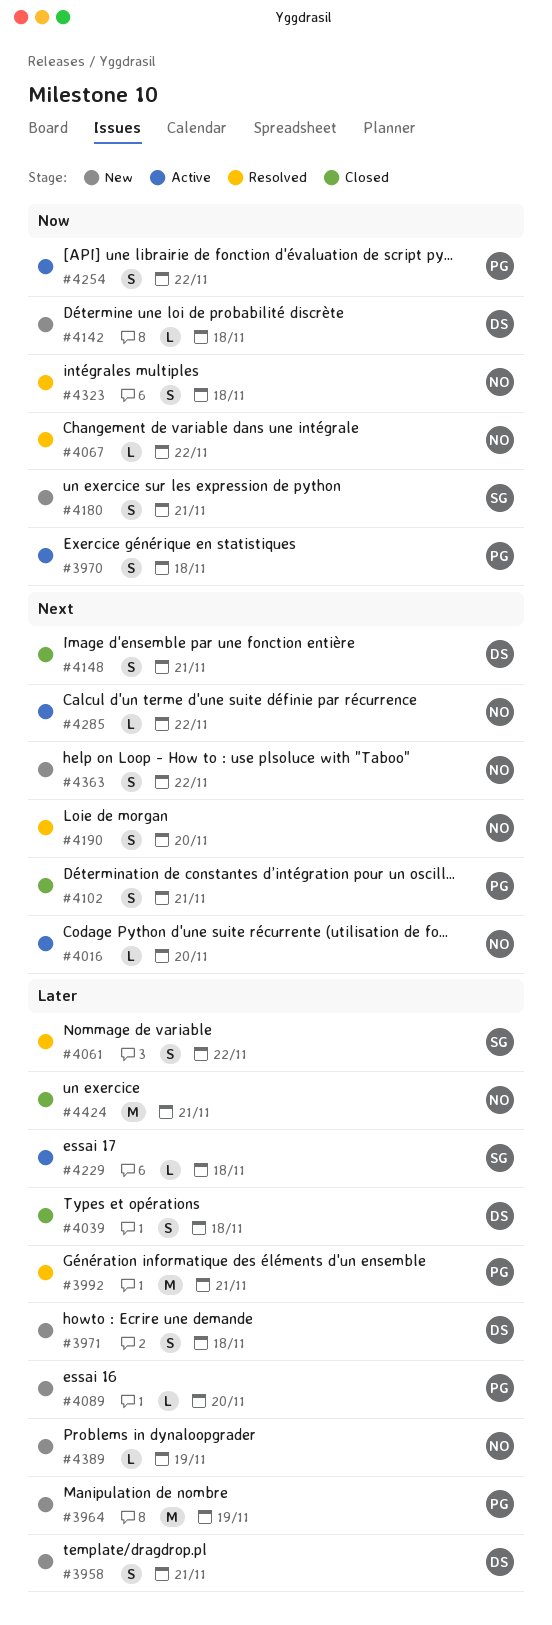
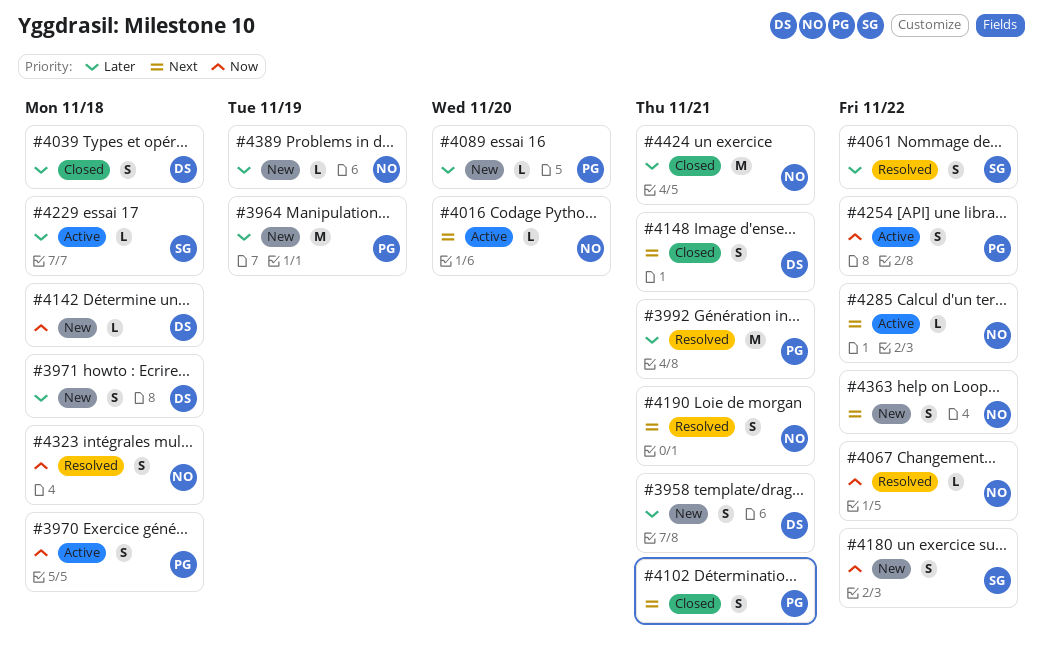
#4180, due: Nov 21 -> Nov 22
#4190, due: Nov 20 -> Nov 21

